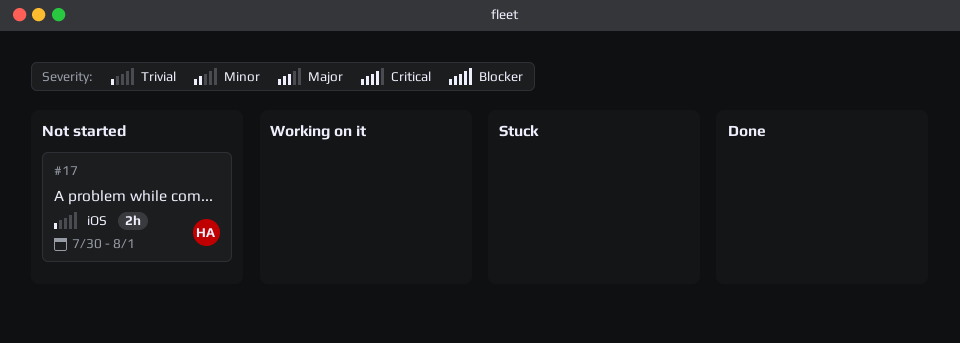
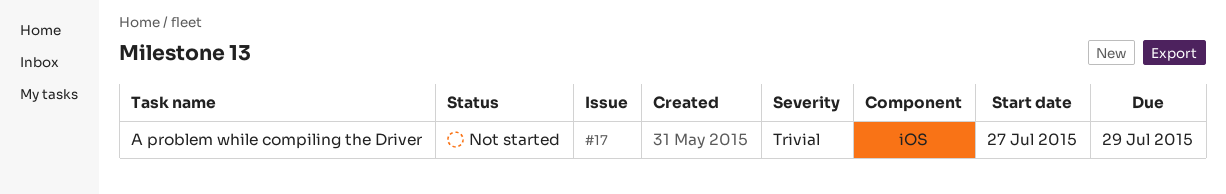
#17, start: Jul 30 -> Jul 27
#17, due: Aug 1 -> Jul 29

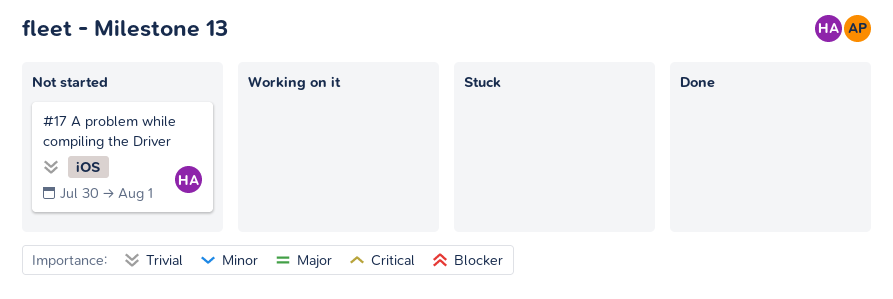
#17, start: Jul 27 -> Jul 30
#17, due: Jul 29 -> Aug 1

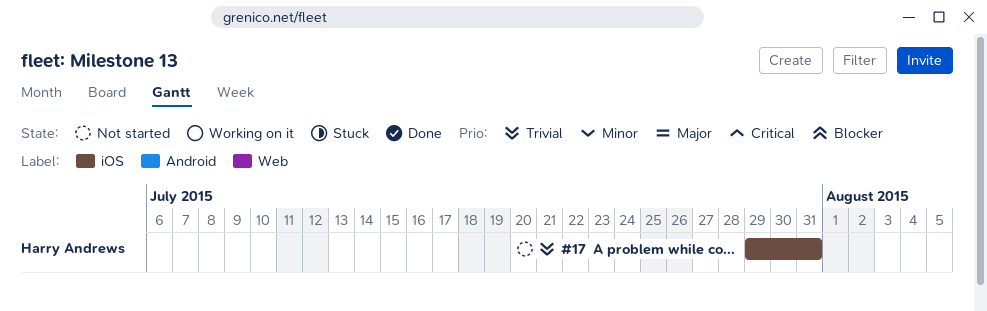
#17, start: Jul 30 -> Jul 29
#17, due: Aug 1 -> Jul 31

